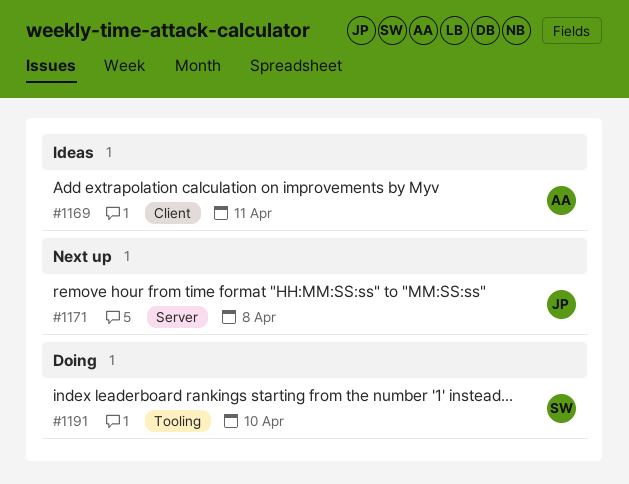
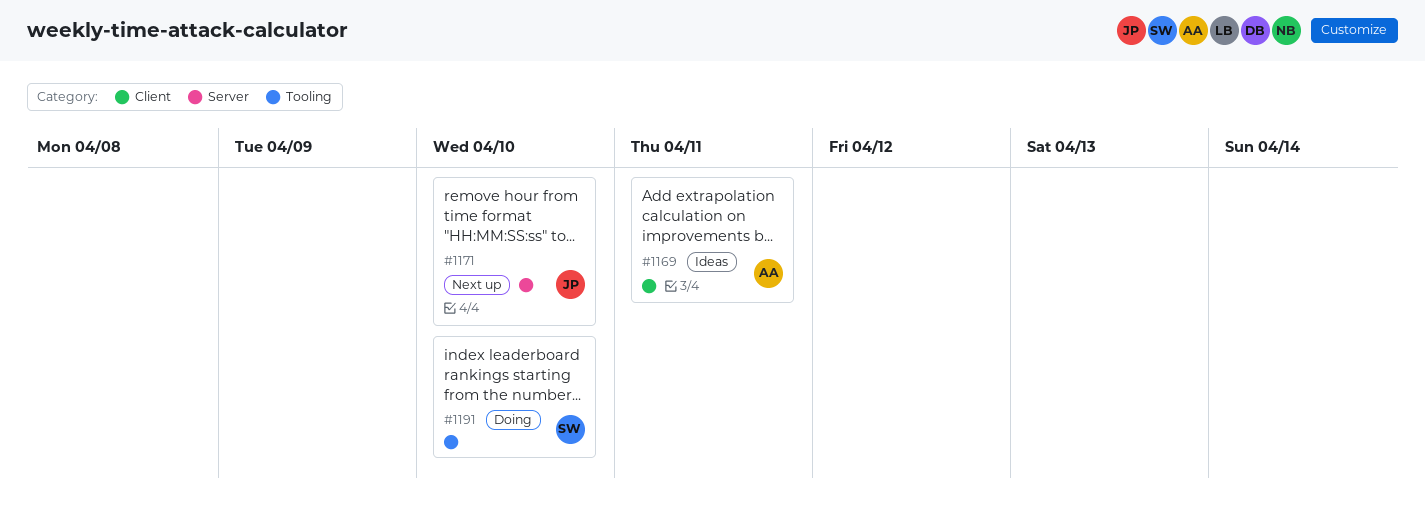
#1171, due: Apr 8 -> Apr 10

